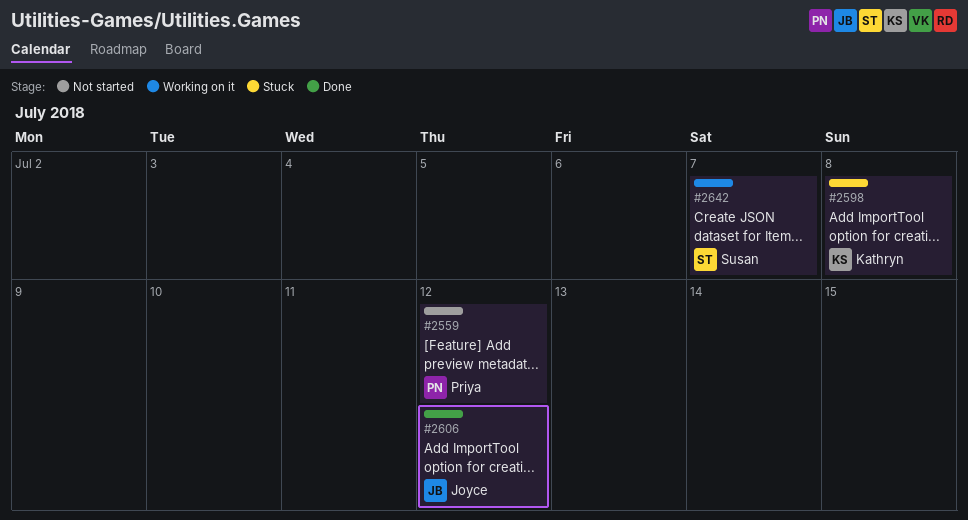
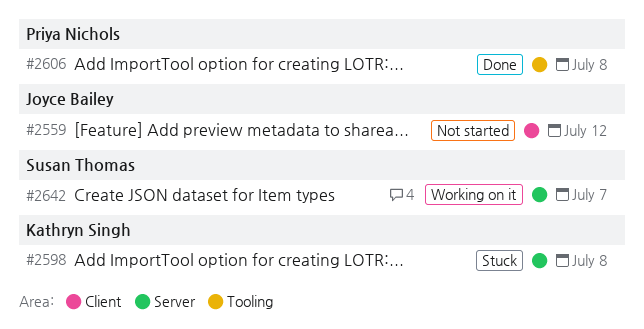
#2559, owner: Priya Nichols -> Joyce Bailey
#2606, owner: Joyce Bailey -> Priya Nichols
#2606, due: Jul 12 -> Jul 8

